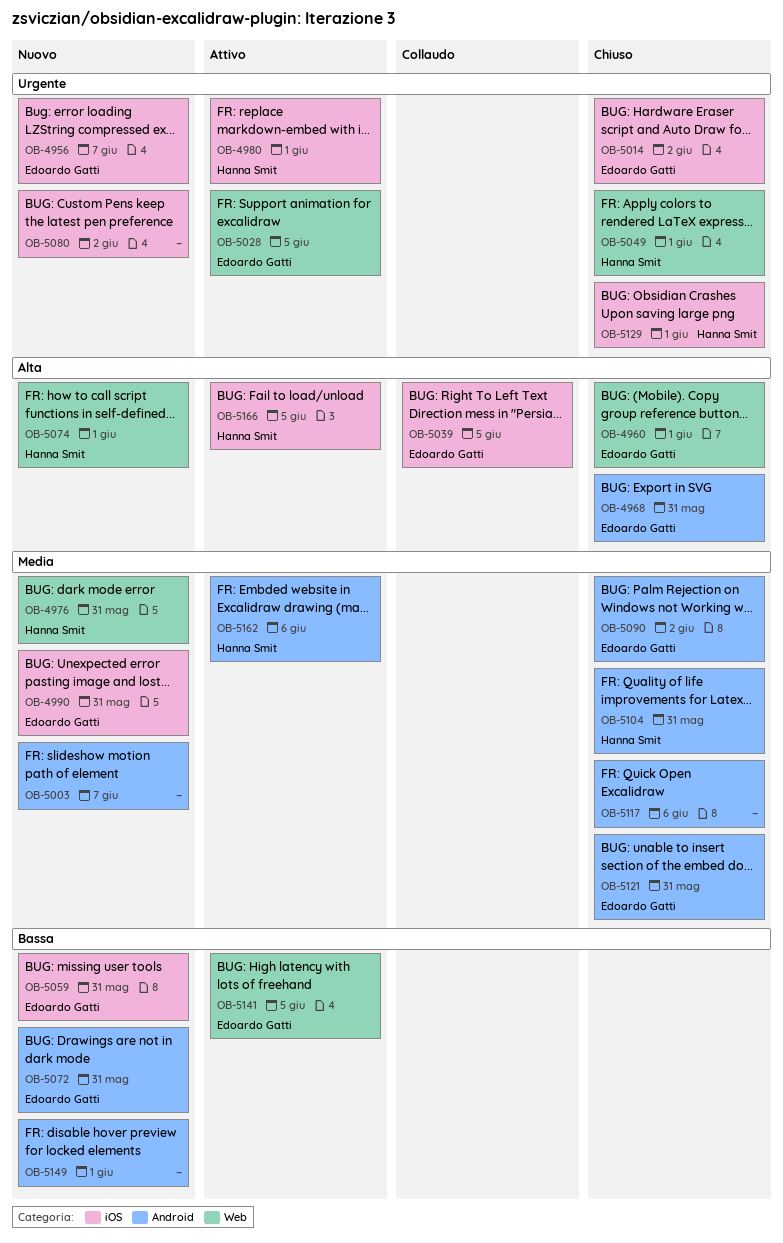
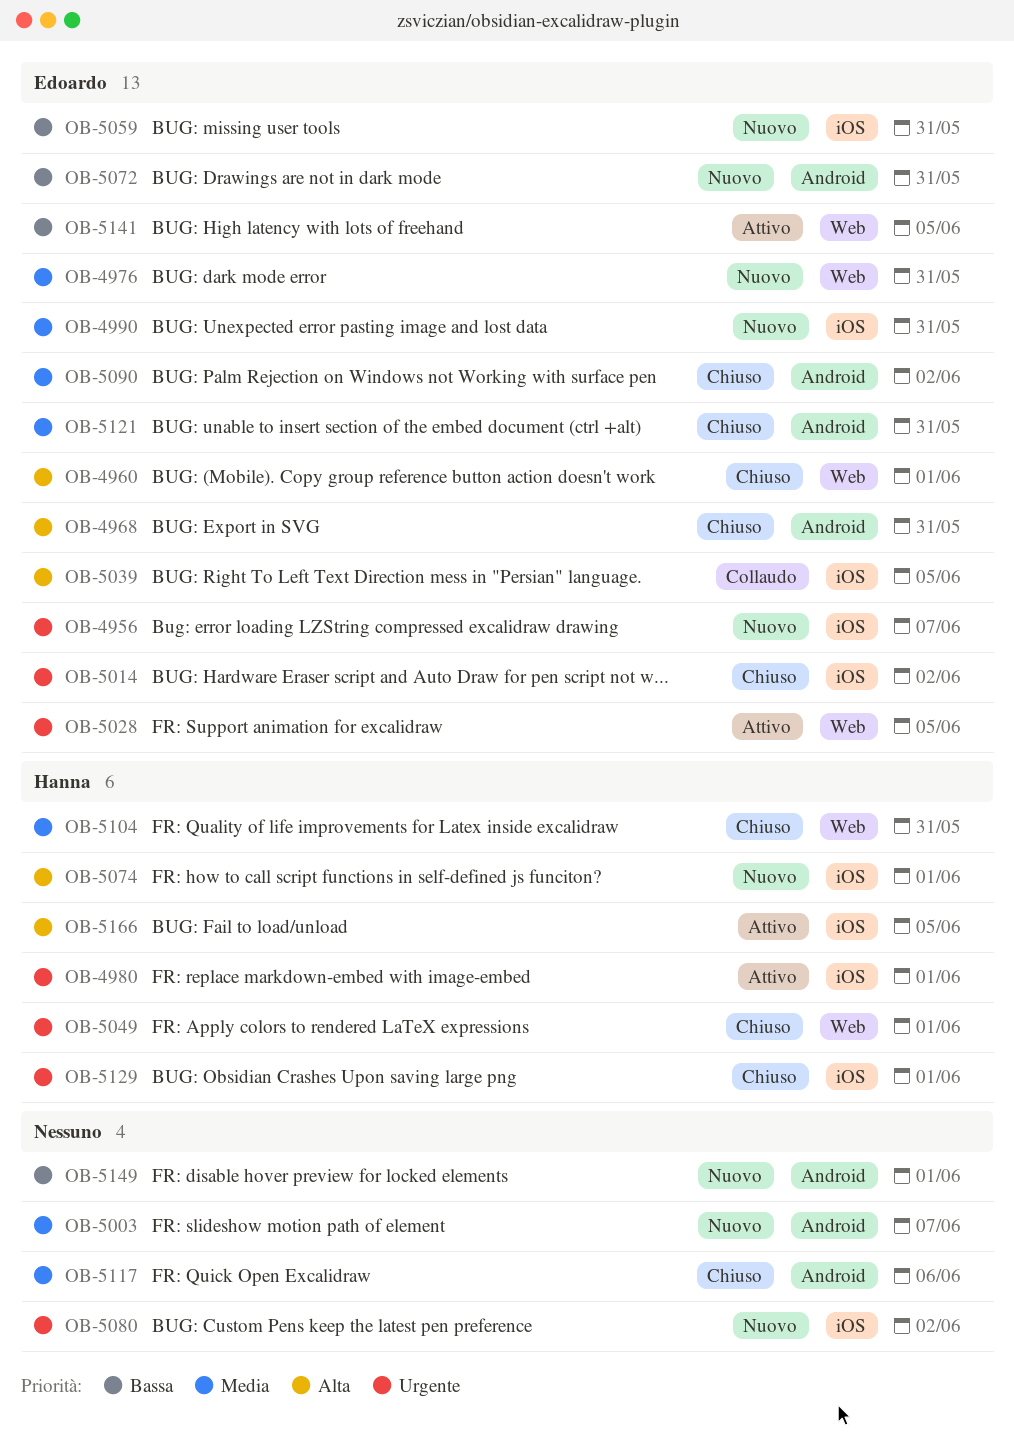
OB-4976, owner: Hanna Smit -> Edoardo Gatti
OB-5074, label: Web -> iOS
OB-5104, label: Android -> Web
OB-5162: present -> none

